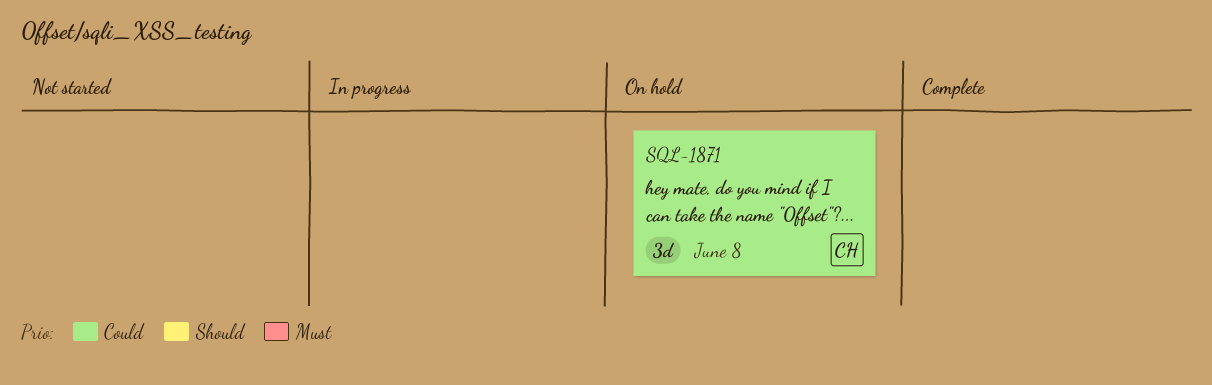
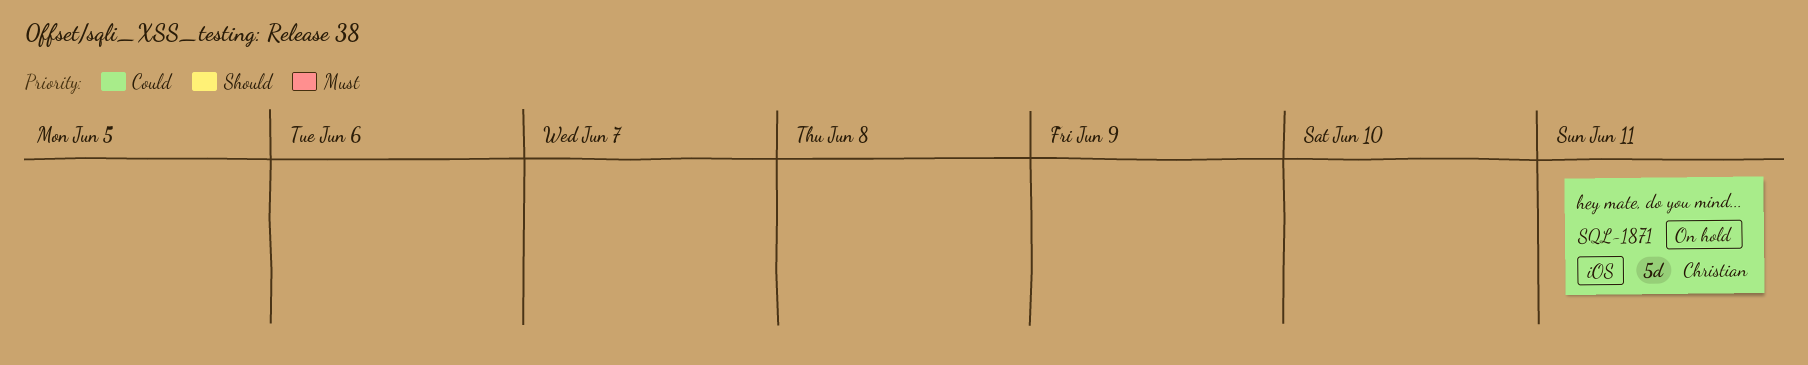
SQL-1871, estimate: 3d -> 5d
SQL-1871, due: Jun 8 -> Jun 11

